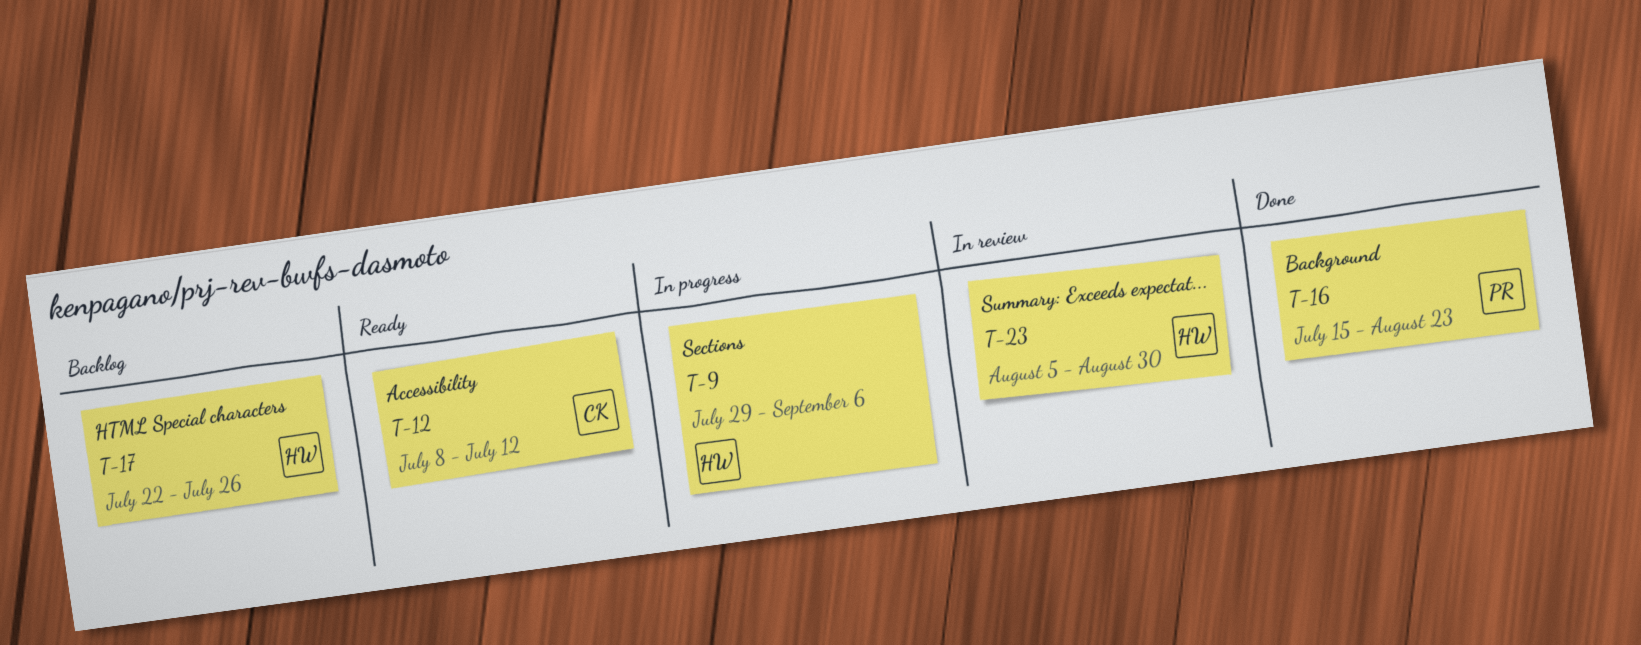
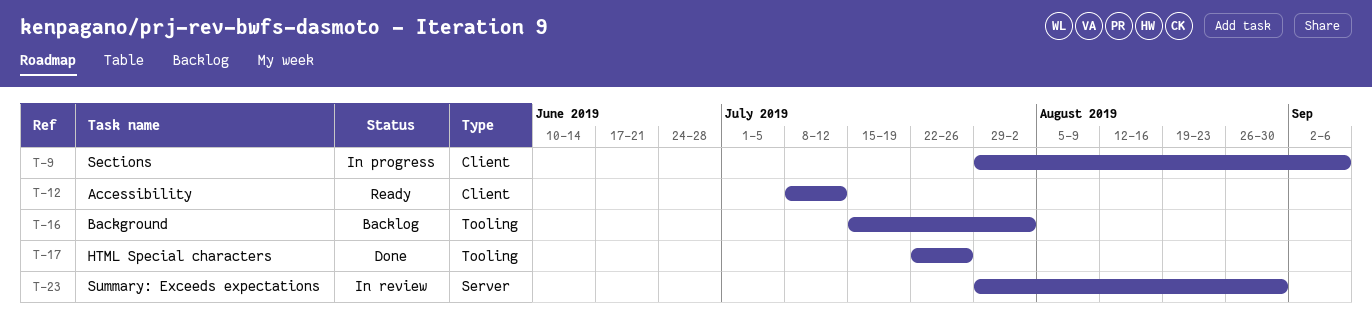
T-16, status: Done -> Backlog
T-16, due: Aug 23 -> Aug 2
T-17, status: Backlog -> Done
T-23, start: Aug 5 -> Jul 29

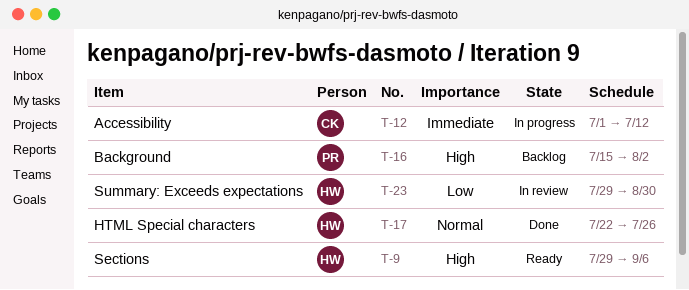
T-9, status: In progress -> Ready
T-12, status: Ready -> In progress
T-12, start: Jul 8 -> Jul 1

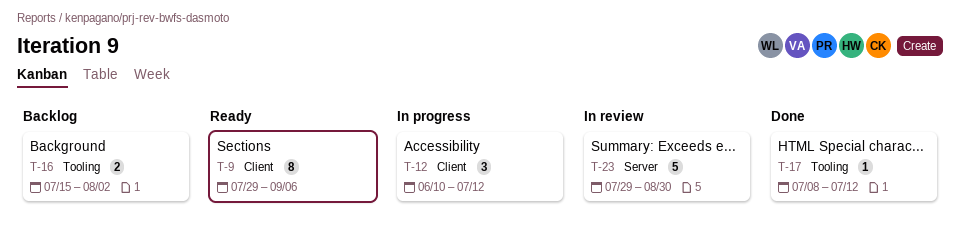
T-12, start: Jul 1 -> Jun 10
T-17, start: Jul 22 -> Jul 8
T-17, due: Jul 26 -> Jul 12

